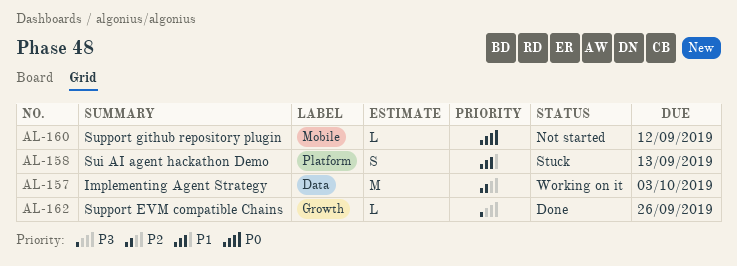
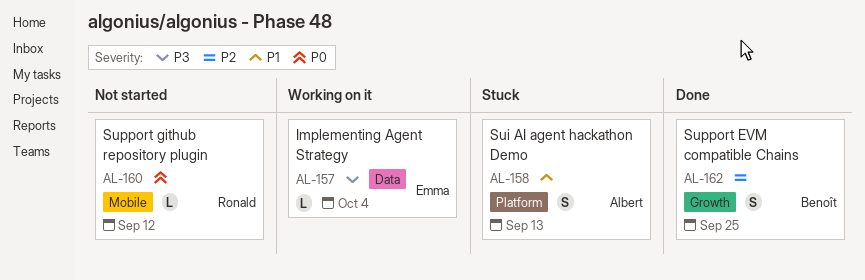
AL-157, priority: P2 -> P3
AL-157, estimate: M -> L
AL-157, due: Oct 3 -> Oct 4
AL-162, priority: P3 -> P2
AL-162, estimate: L -> S
AL-162, due: Sep 26 -> Sep 25

